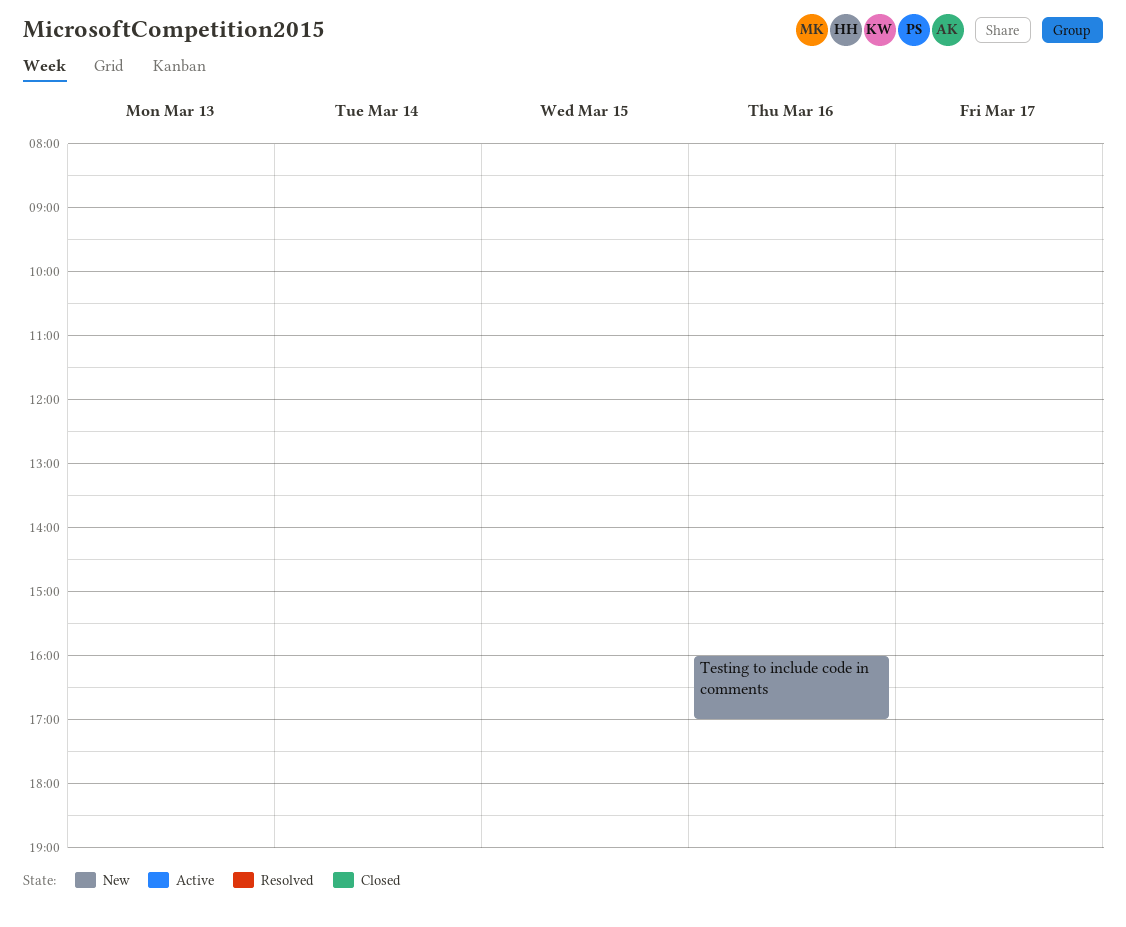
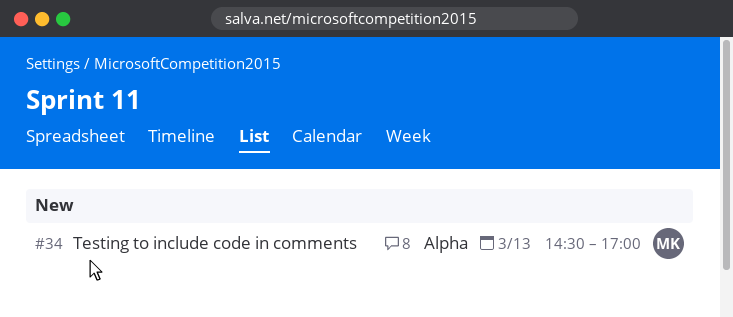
Testing to include code in comments, day: Mar 16 -> Mar 13
Testing to include code in comments, begins: 16:00 -> 14:30

